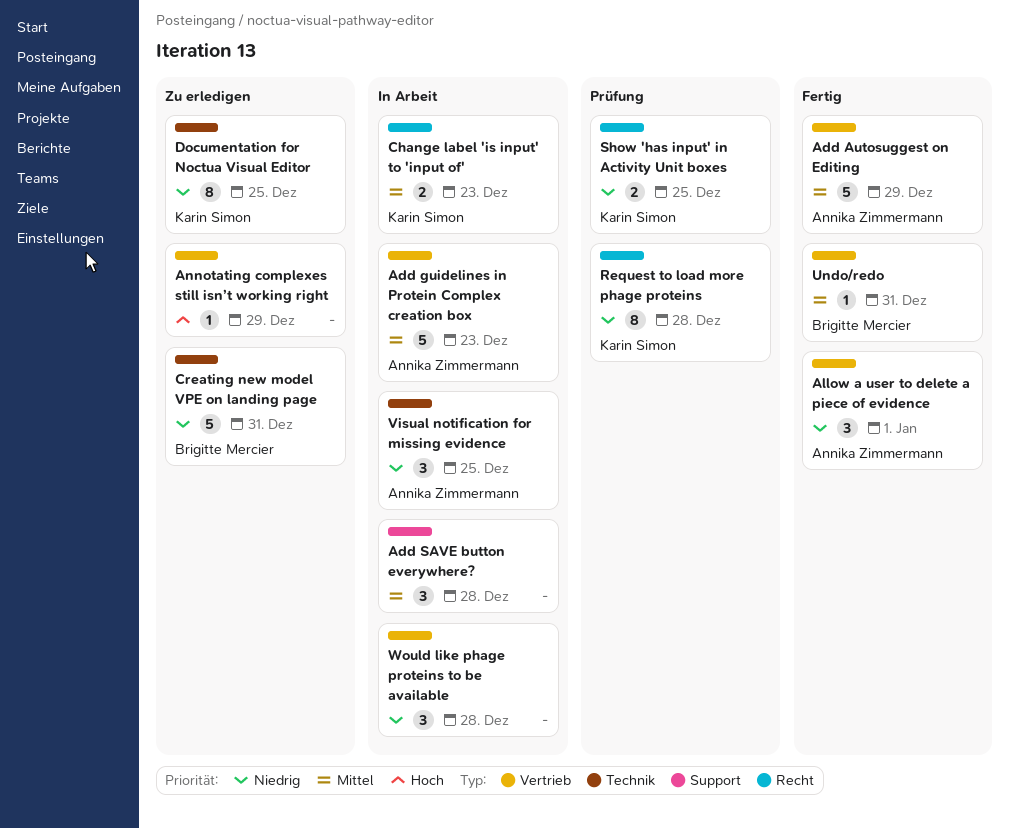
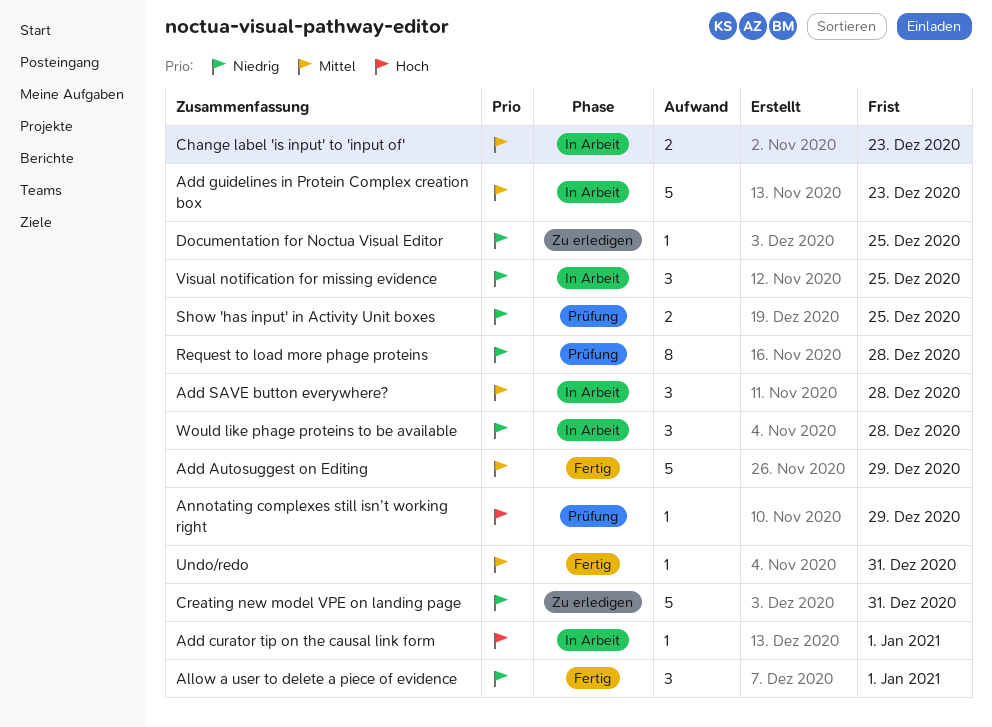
Add curator tip on the causal link form: none -> present
Annotating complexes still isn’t working right, status: Zu erledigen -> Prüfung
Documentation for Noctua Visual Editor, estimate: 8 -> 1

